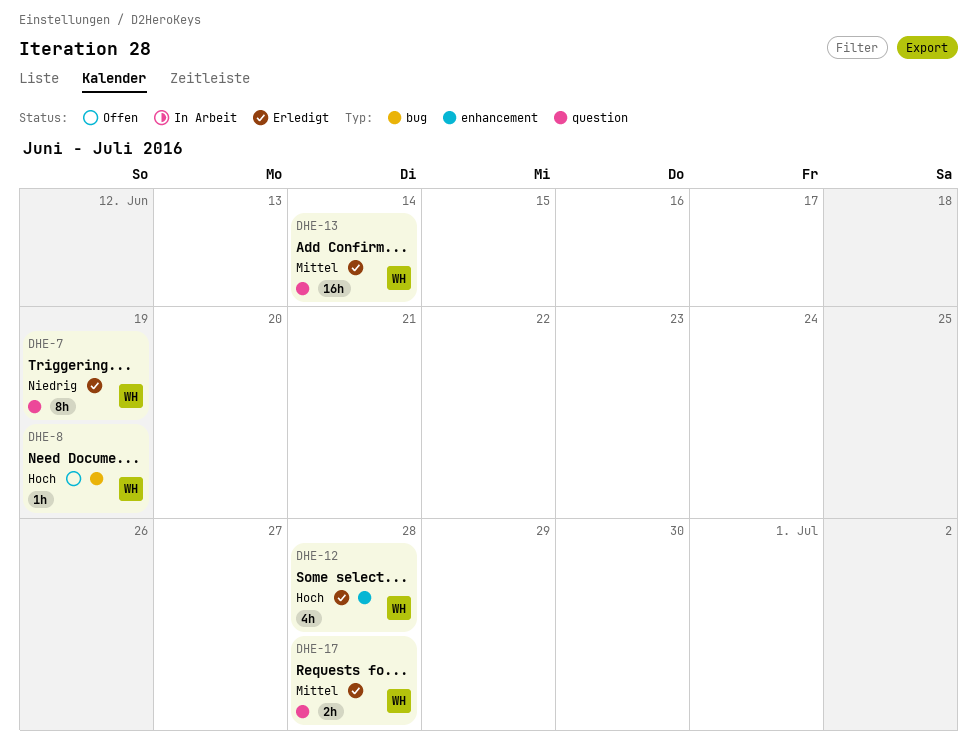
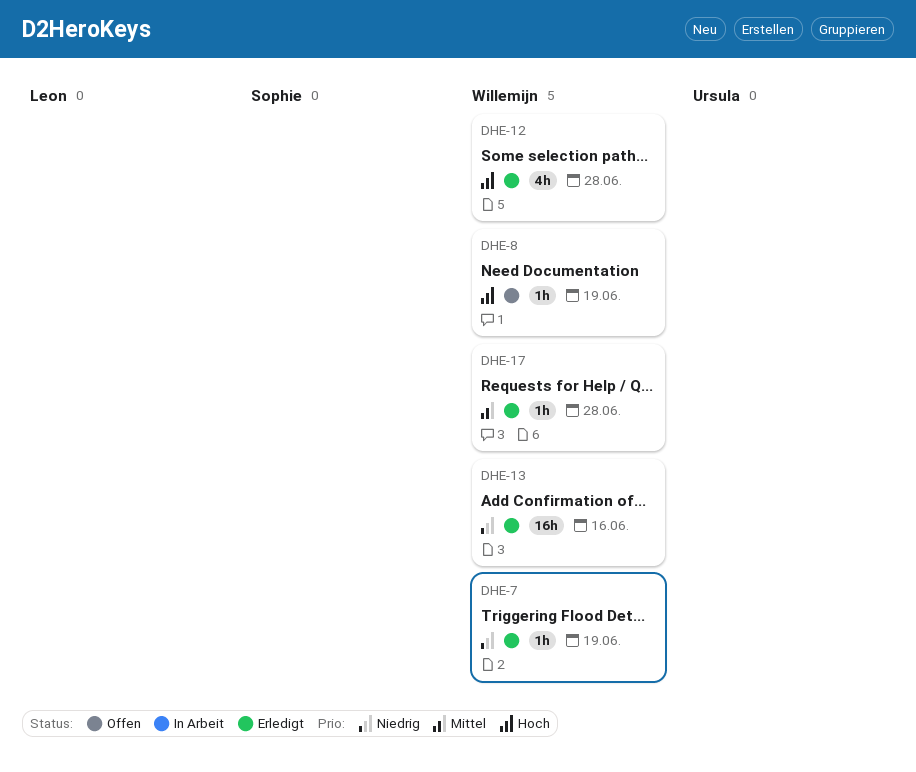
DHE-7, estimate: 8h -> 1h
DHE-13, priority: Mittel -> Niedrig
DHE-13, due: Jun 14 -> Jun 16
DHE-17, estimate: 2h -> 1h

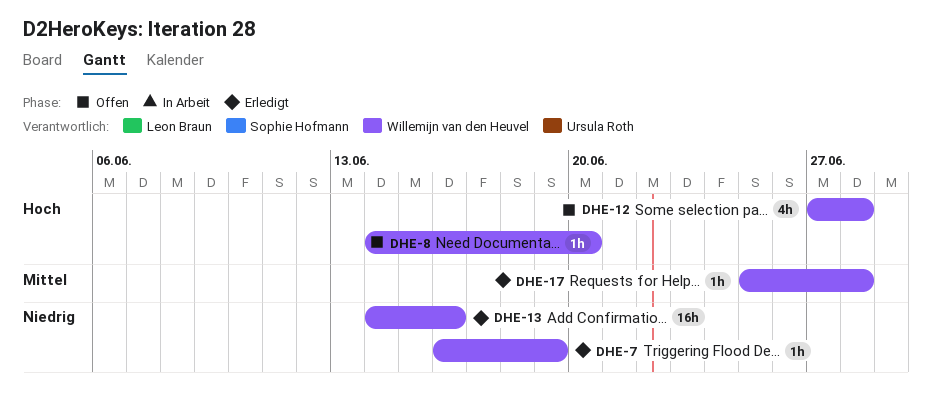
DHE-8, due: Jun 19 -> Jun 20
DHE-12, status: Erledigt -> Offen

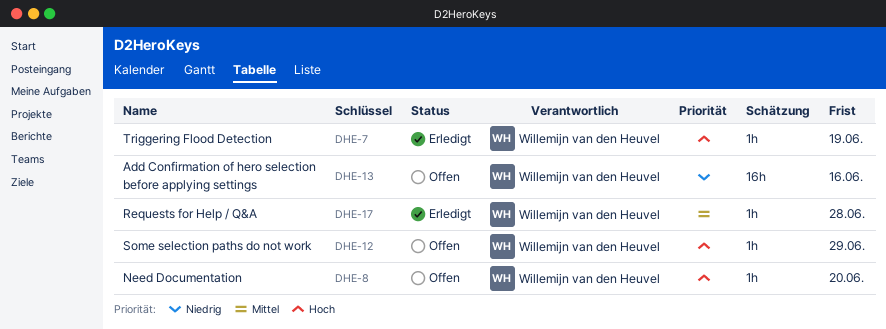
DHE-7, priority: Niedrig -> Hoch
DHE-12, estimate: 4h -> 1h
DHE-12, due: Jun 28 -> Jun 29
DHE-13, status: Erledigt -> Offen

